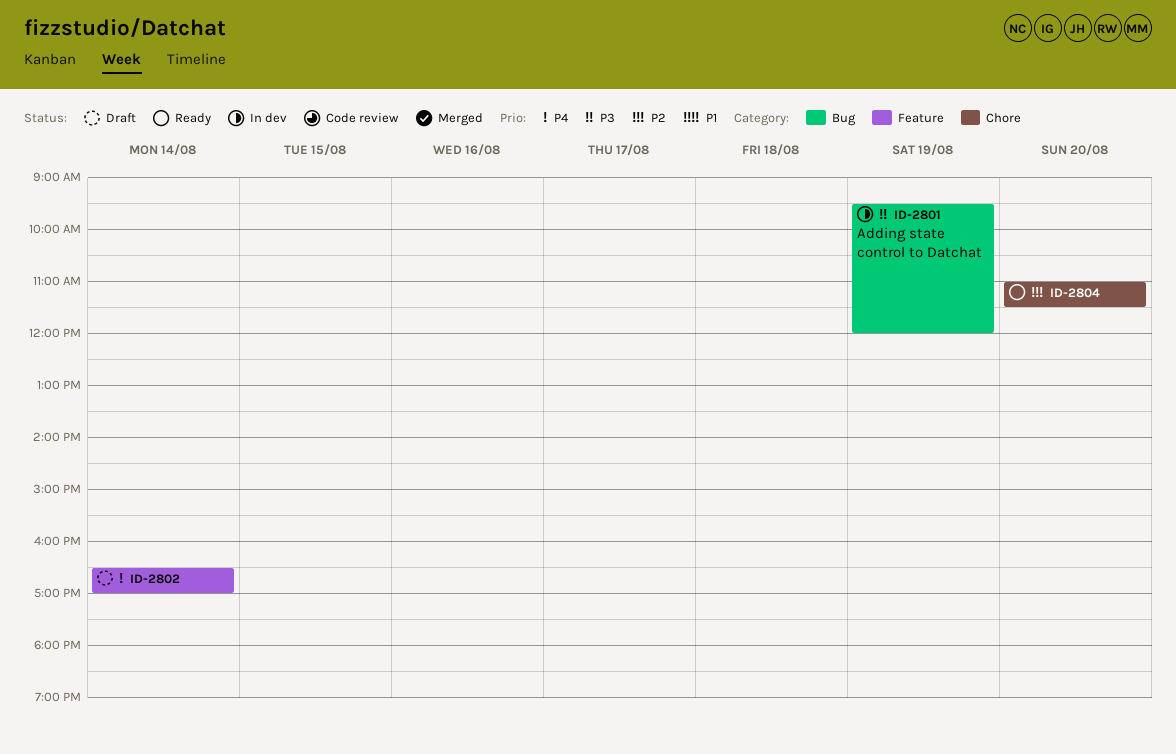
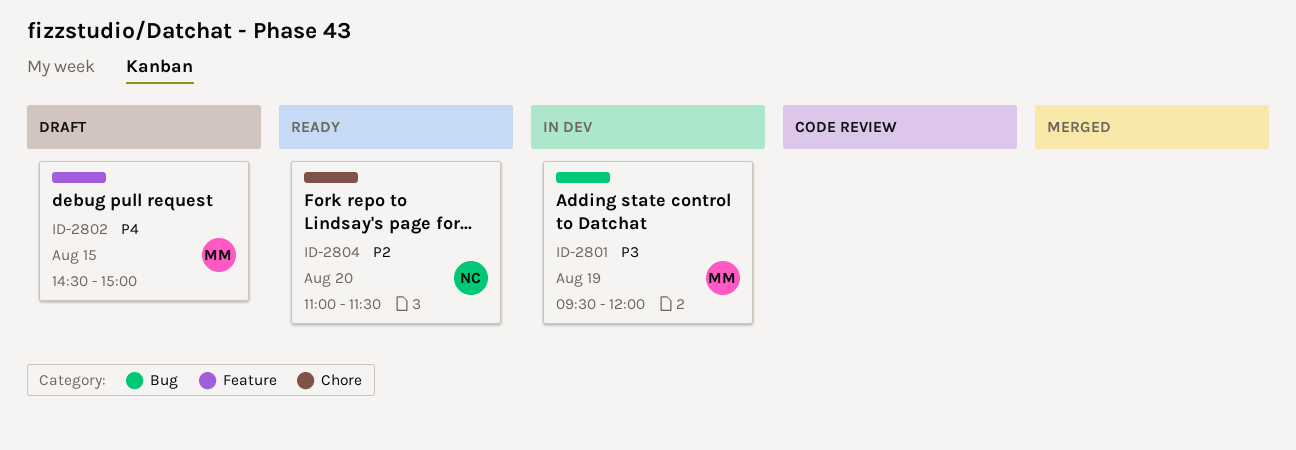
ID-2802, day: Aug 14 -> Aug 15
ID-2802, begins: 16:30 -> 14:30
ID-2802, ends: 17:00 -> 15:00

